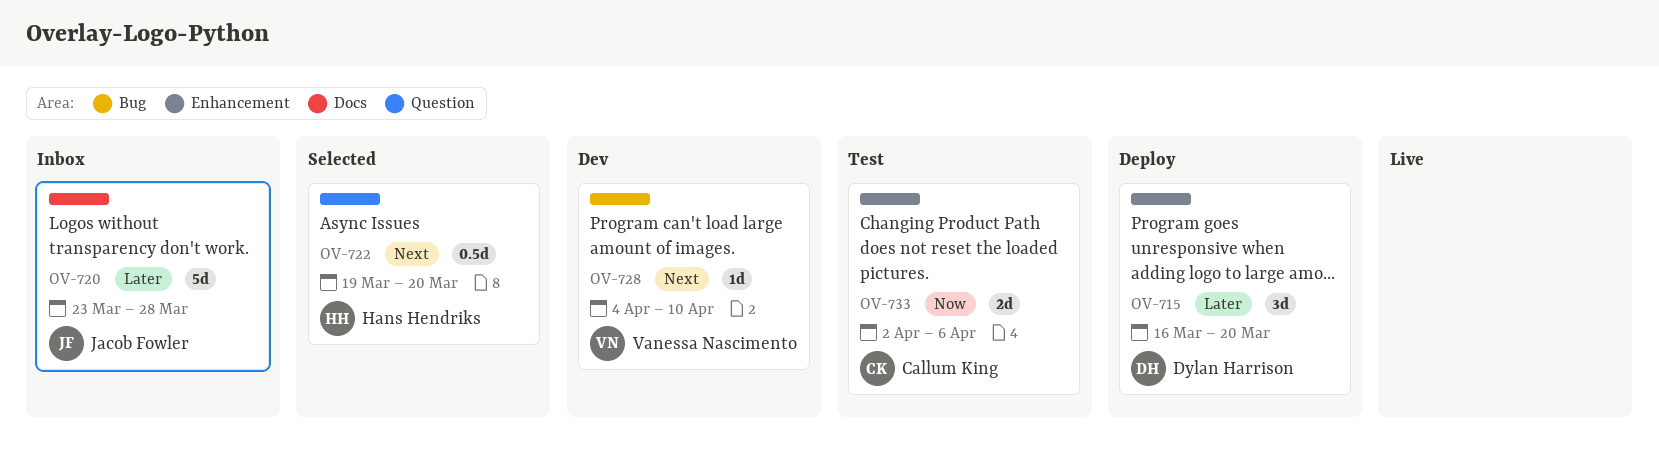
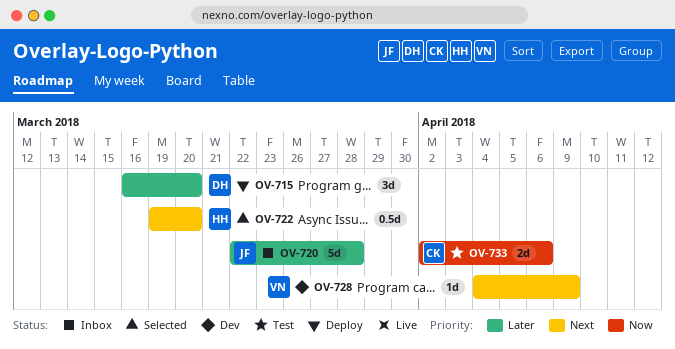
OV-720, start: Mar 23 -> Mar 22
OV-728, due: Apr 10 -> Apr 9

